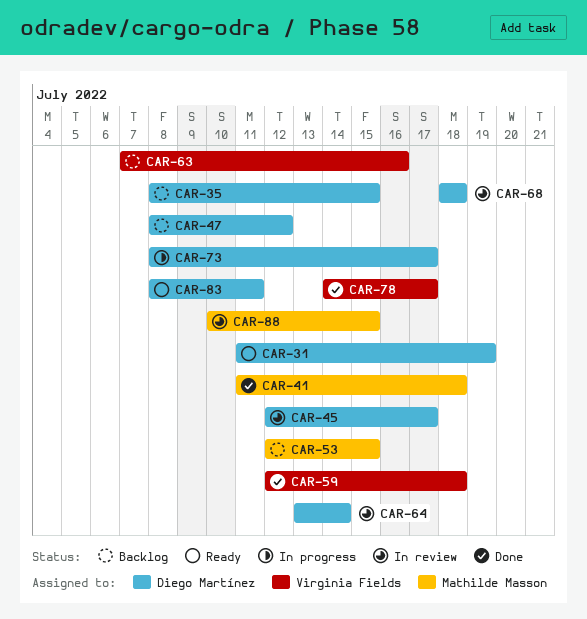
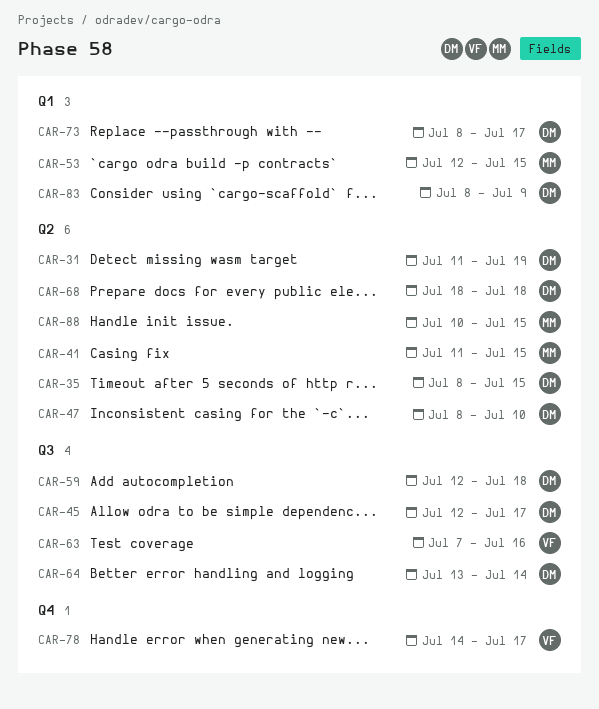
CAR-41, due: Jul 18 -> Jul 15
CAR-47, due: Jul 12 -> Jul 10
CAR-59, owner: Virginia Fields -> Diego Martínez
CAR-83, due: Jul 11 -> Jul 9

